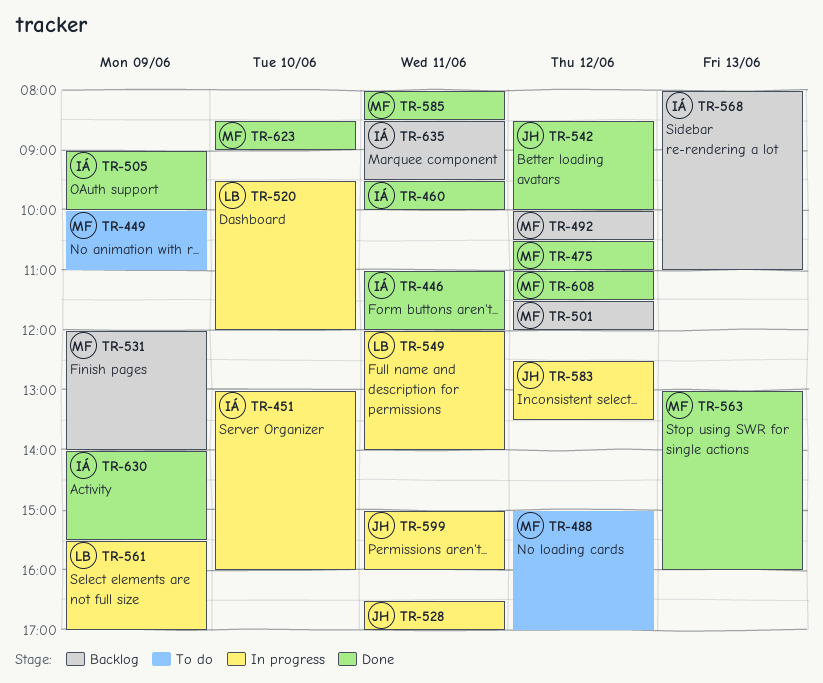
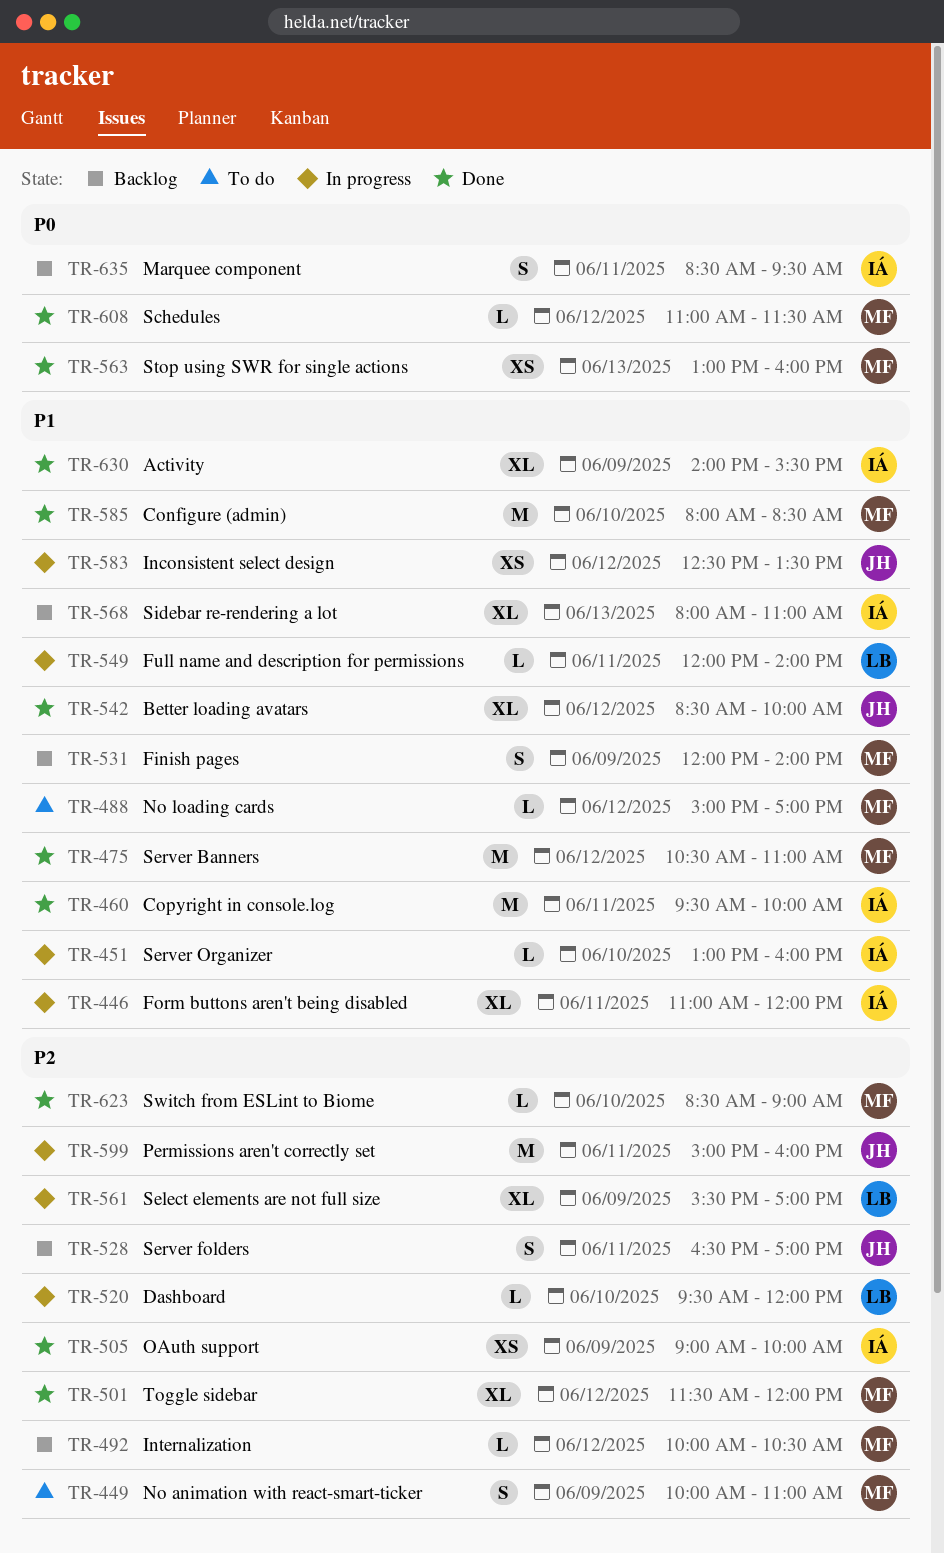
TR-446, status: Done -> In progress
TR-501, status: Backlog -> Done
TR-528, status: In progress -> Backlog
TR-585, day: Jun 11 -> Jun 10

